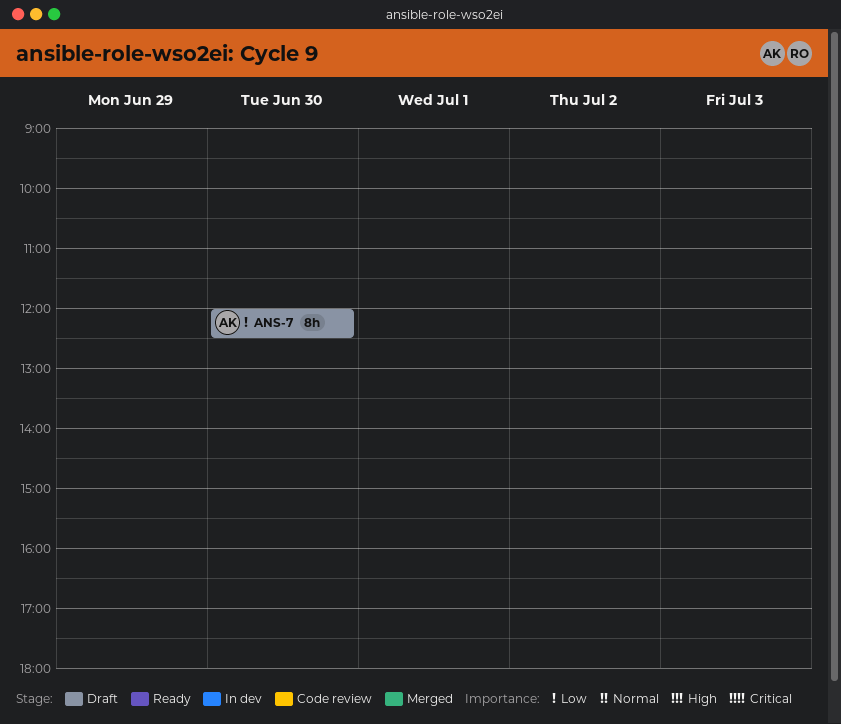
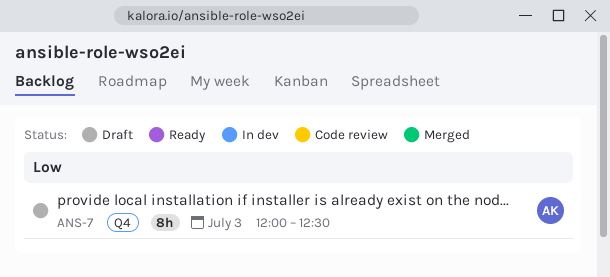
ANS-7, day: Jun 30 -> Jul 3

